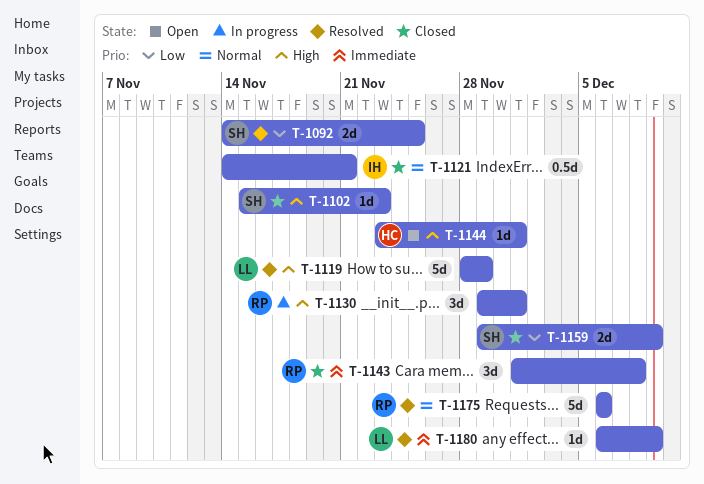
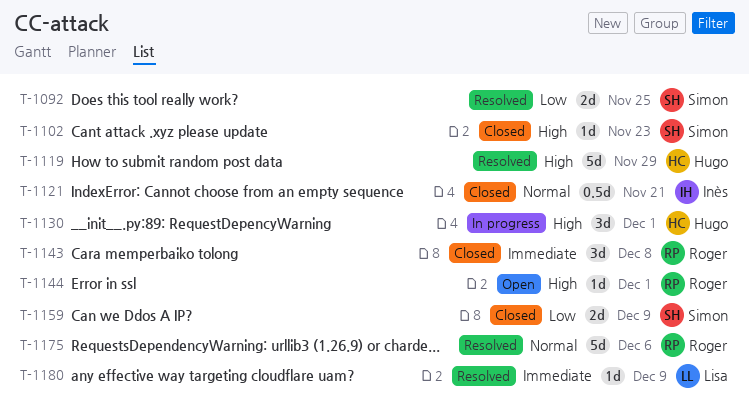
T-1119, owner: Lisa -> Hugo
T-1130, owner: Roger -> Hugo
T-1144, owner: Hugo -> Roger

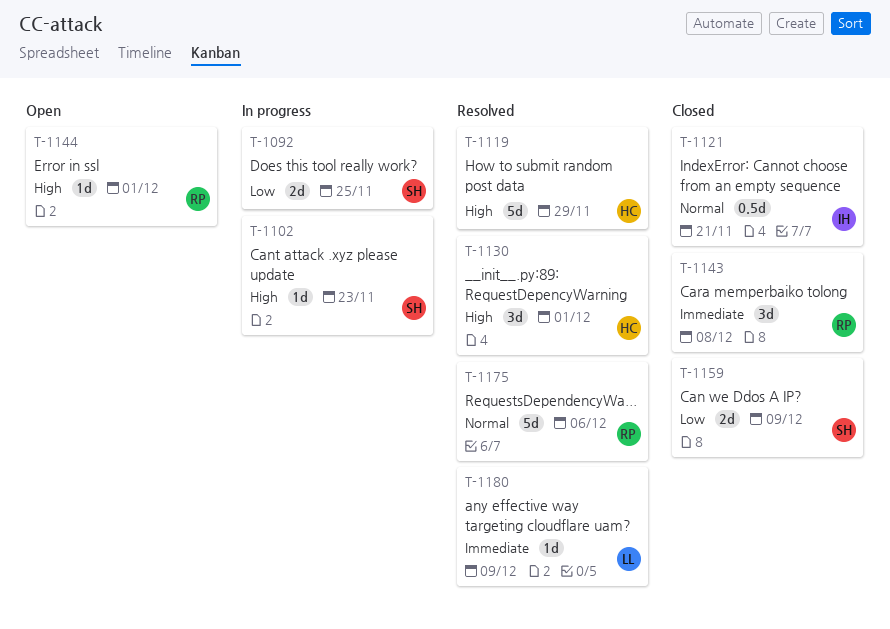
T-1092, status: Resolved -> In progress
T-1102, status: Closed -> In progress
T-1130, status: In progress -> Resolved

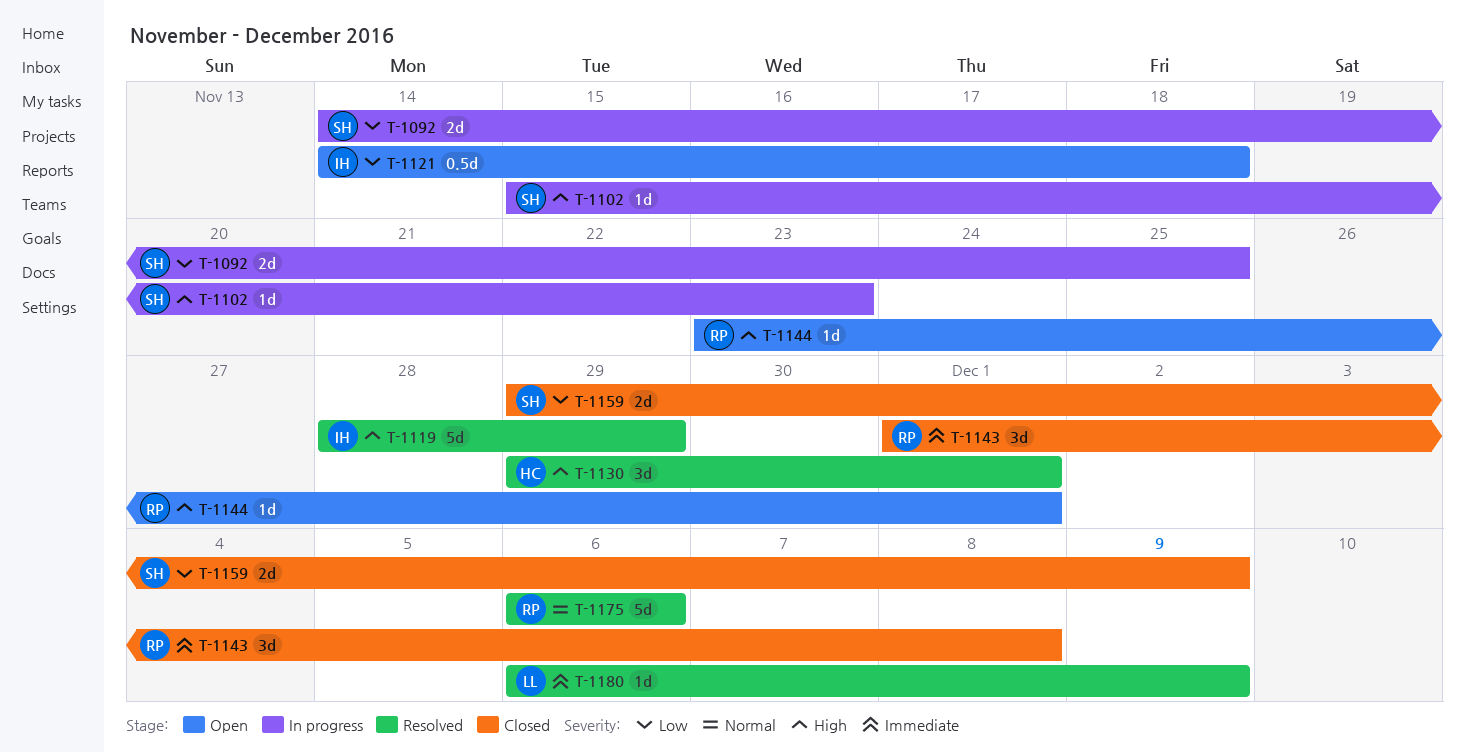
T-1119, owner: HC -> IH
T-1121, status: Closed -> Open
T-1121, priority: Normal -> Low
T-1121, due: Nov 21 -> Nov 18

